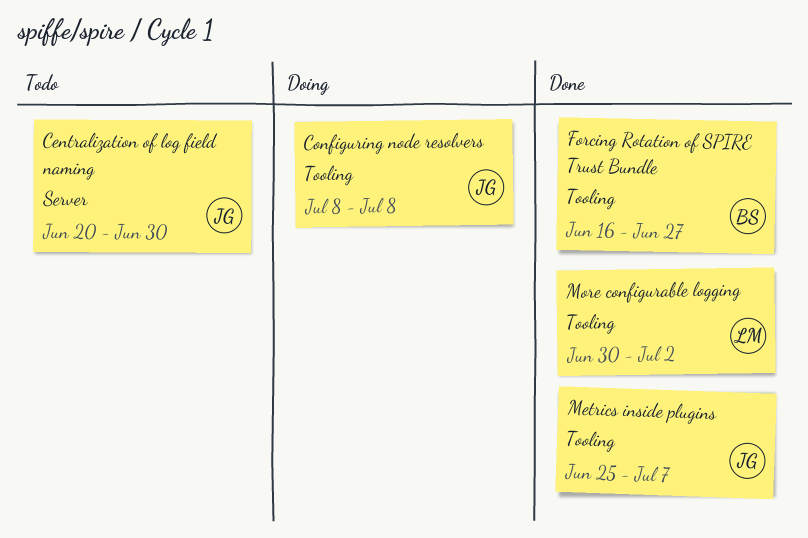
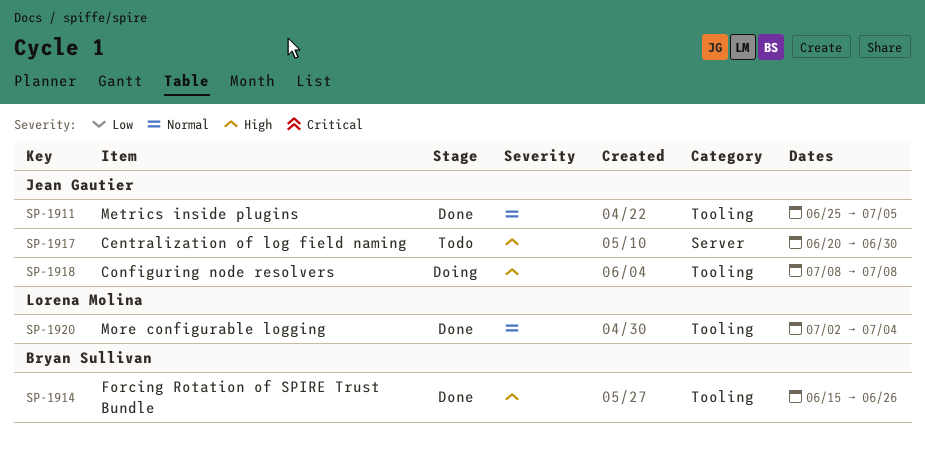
Forcing Rotation of SPIRE Trust Bundle, start: Jun 16 -> Jun 15
Forcing Rotation of SPIRE Trust Bundle, due: Jun 27 -> Jun 26
Metrics inside plugins, due: Jul 7 -> Jul 5
More configurable logging, start: Jun 30 -> Jul 2
More configurable logging, due: Jul 2 -> Jul 4

